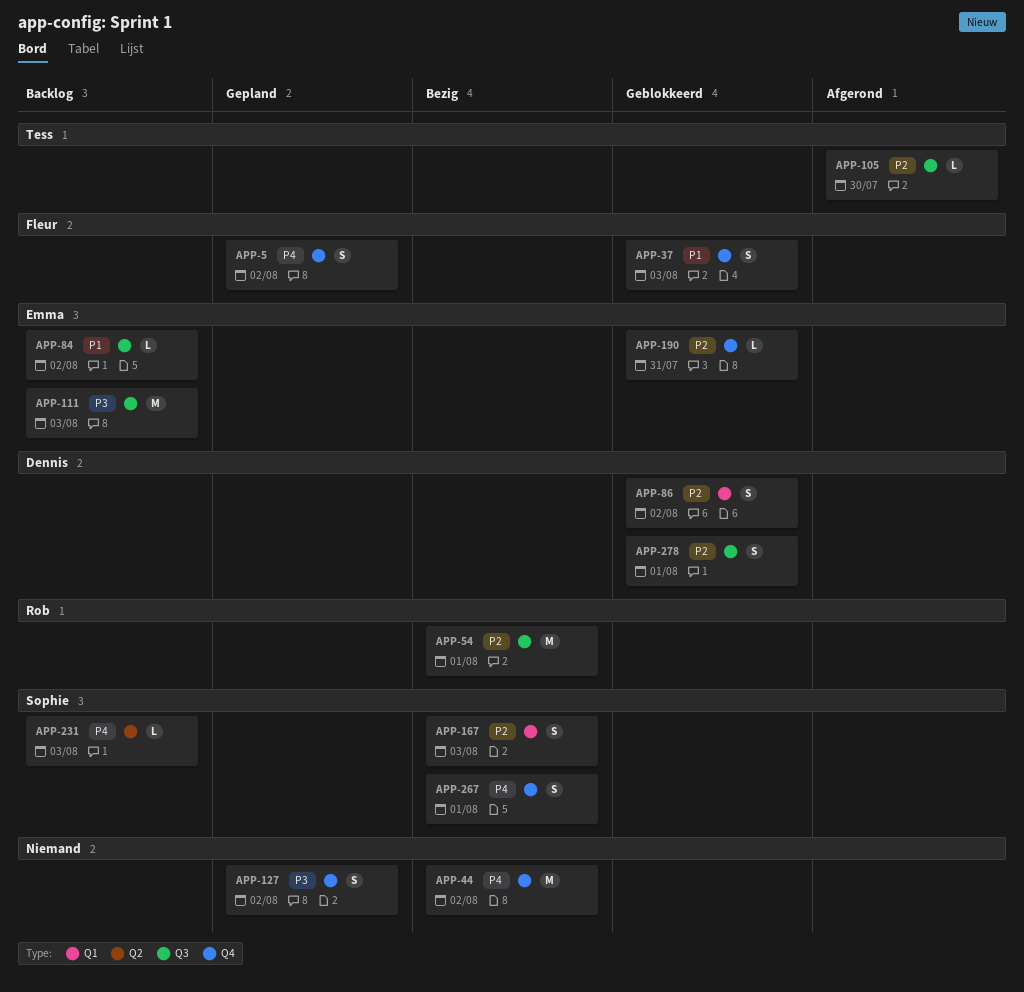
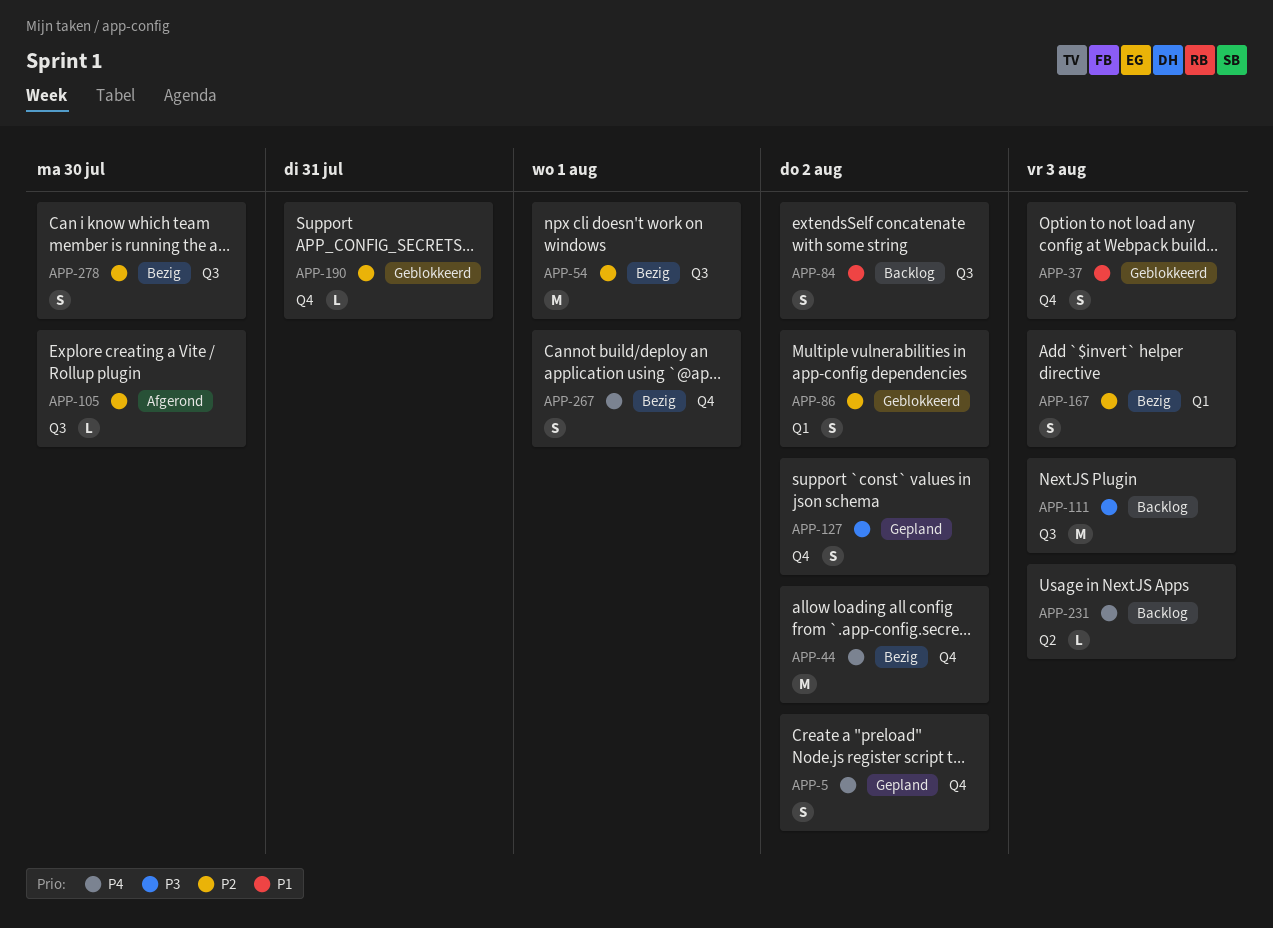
APP-84, estimate: L -> S
APP-278, status: Geblokkeerd -> Bezig
APP-278, due: Aug 1 -> Jul 30

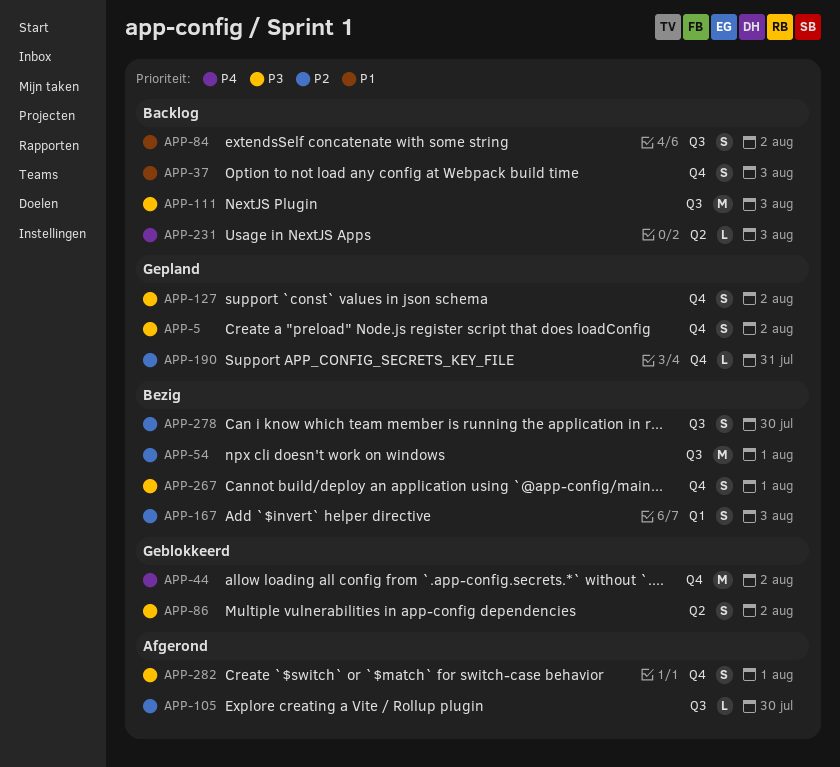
APP-5, priority: P4 -> P3
APP-37, status: Geblokkeerd -> Backlog
APP-44, status: Bezig -> Geblokkeerd
APP-86, priority: P2 -> P3
APP-86, label: Q1 -> Q2
APP-190, status: Geblokkeerd -> Gepland
APP-267, priority: P4 -> P3
APP-282: none -> present

